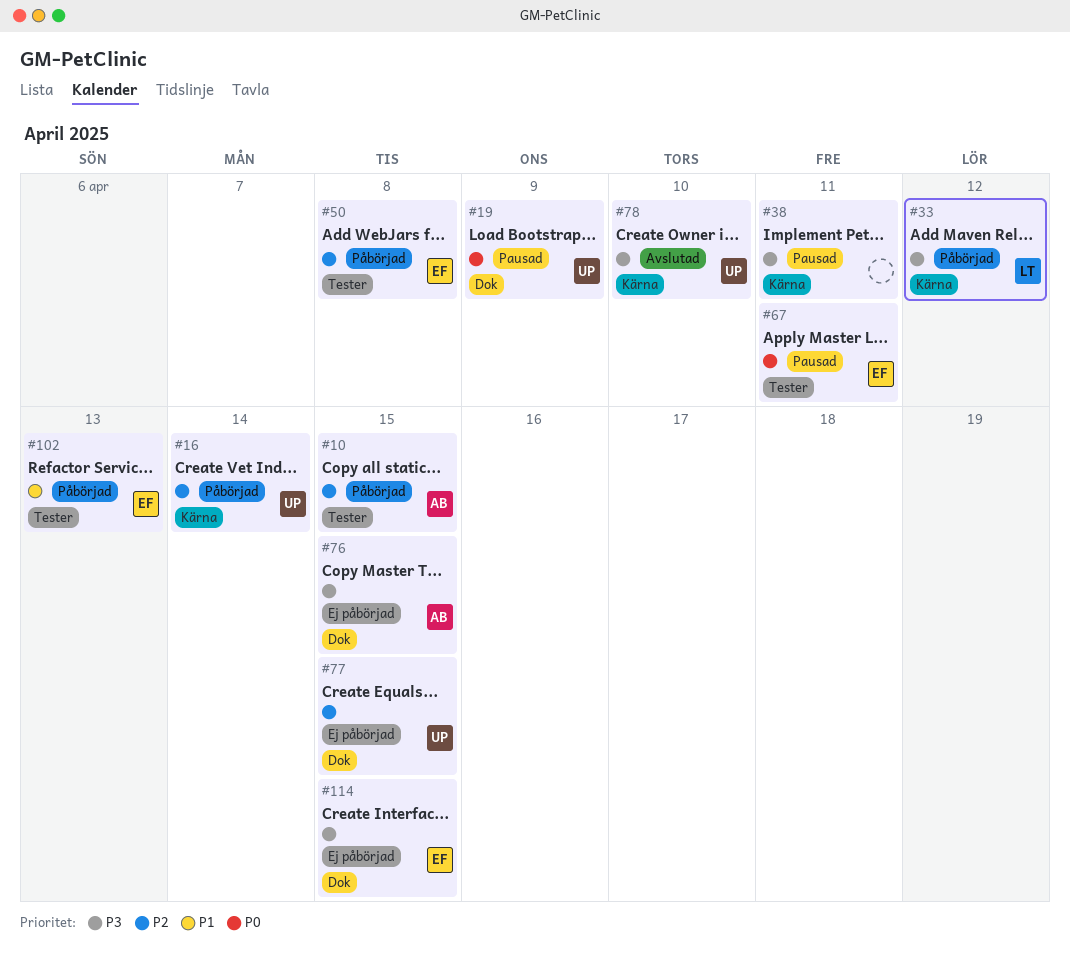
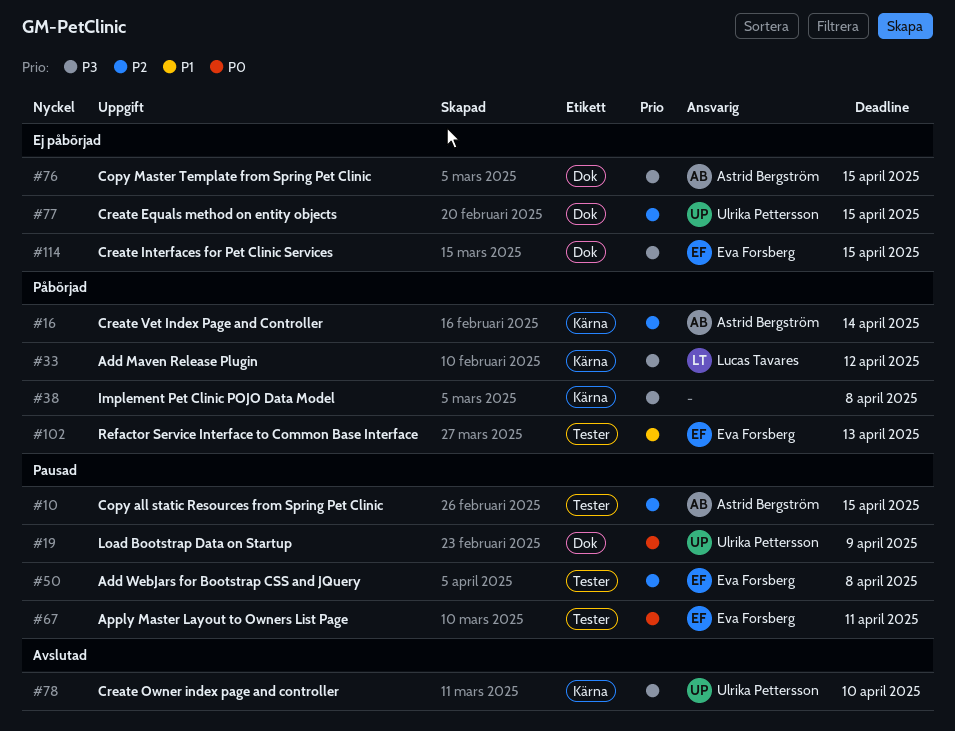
#10, status: Påbörjad -> Pausad
#16, owner: Ulrika Pettersson -> Astrid Bergström
#38, status: Pausad -> Påbörjad
#38, due: Apr 11 -> Apr 8
#50, status: Påbörjad -> Pausad

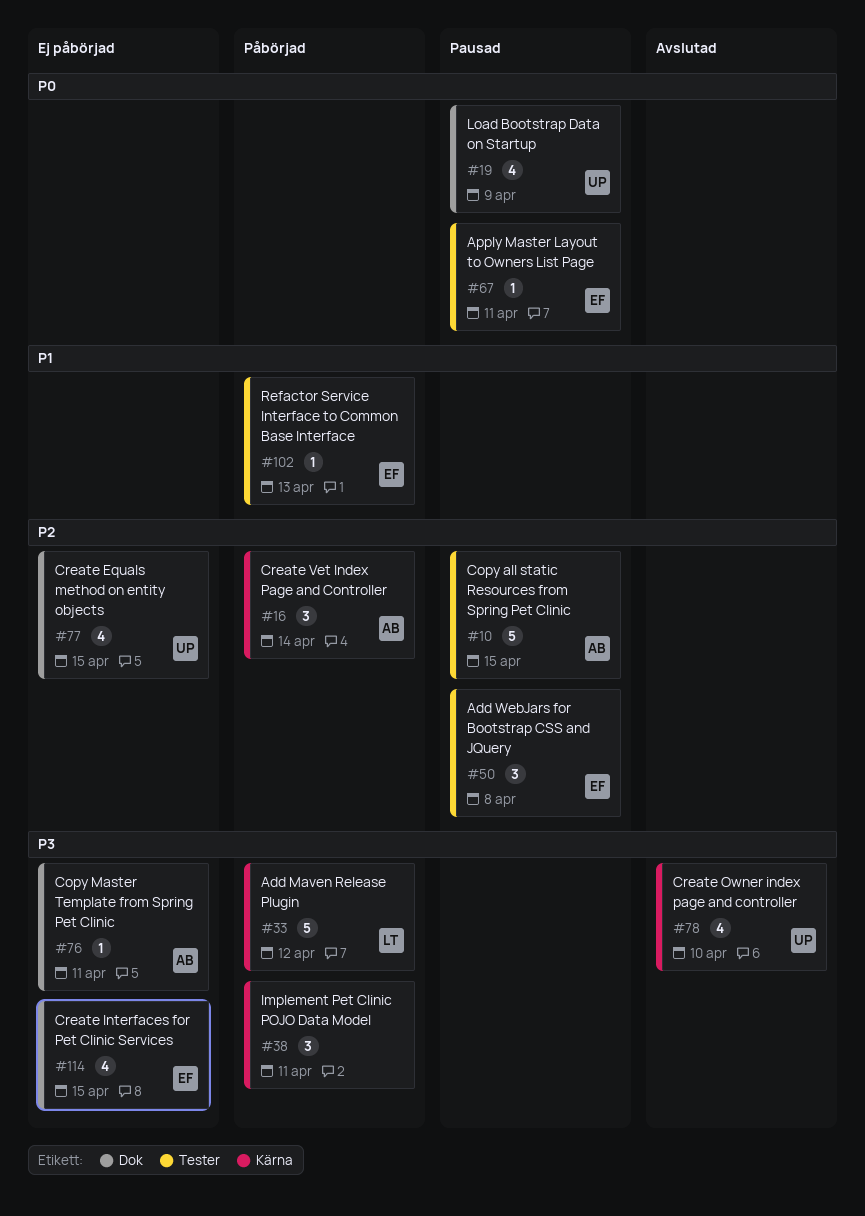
#38, due: Apr 8 -> Apr 11
#76, due: Apr 15 -> Apr 11

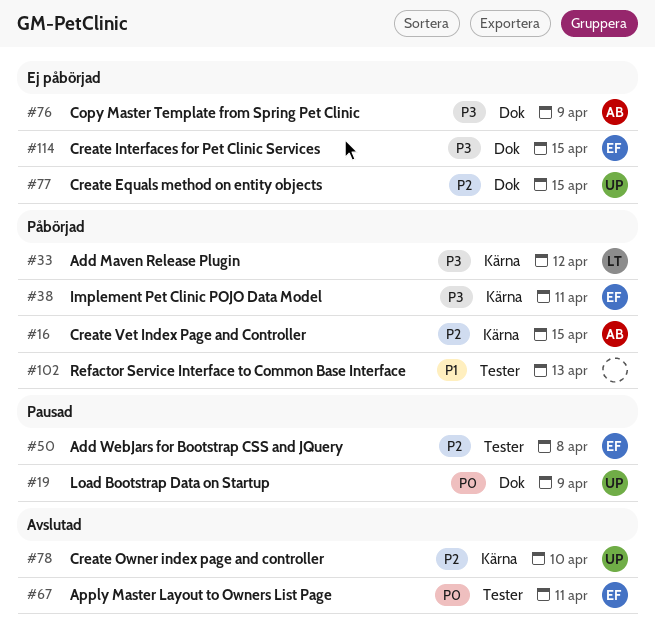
#10: present -> none
#16, due: Apr 14 -> Apr 15
#38, owner: none -> EF
#67, status: Pausad -> Avslutad
#76, due: Apr 11 -> Apr 9
#78, priority: P3 -> P2
#102, owner: EF -> none

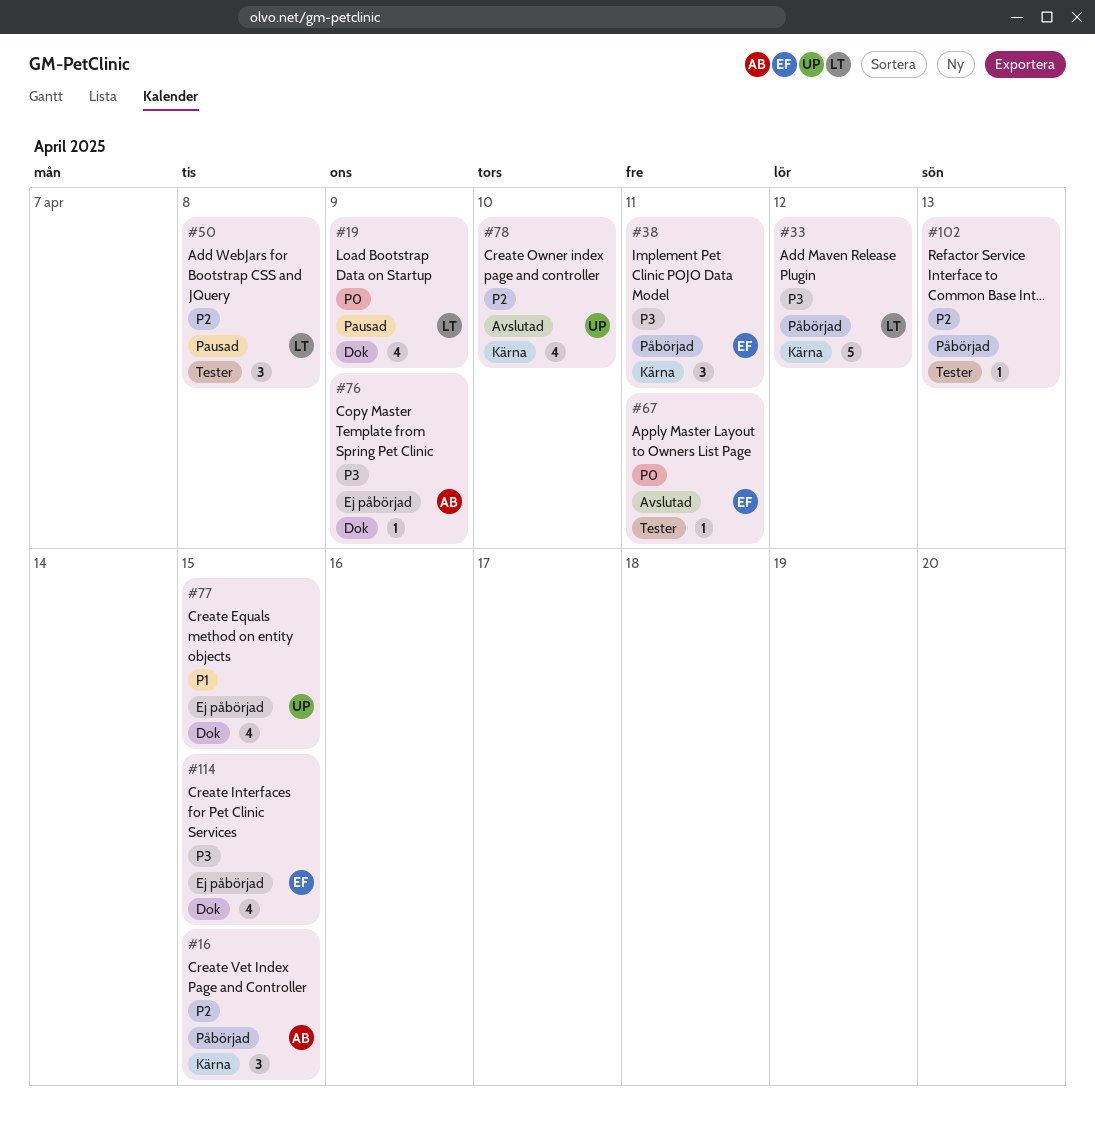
#19, owner: UP -> LT
#50, owner: EF -> LT
#77, priority: P2 -> P1
#102, priority: P1 -> P2

